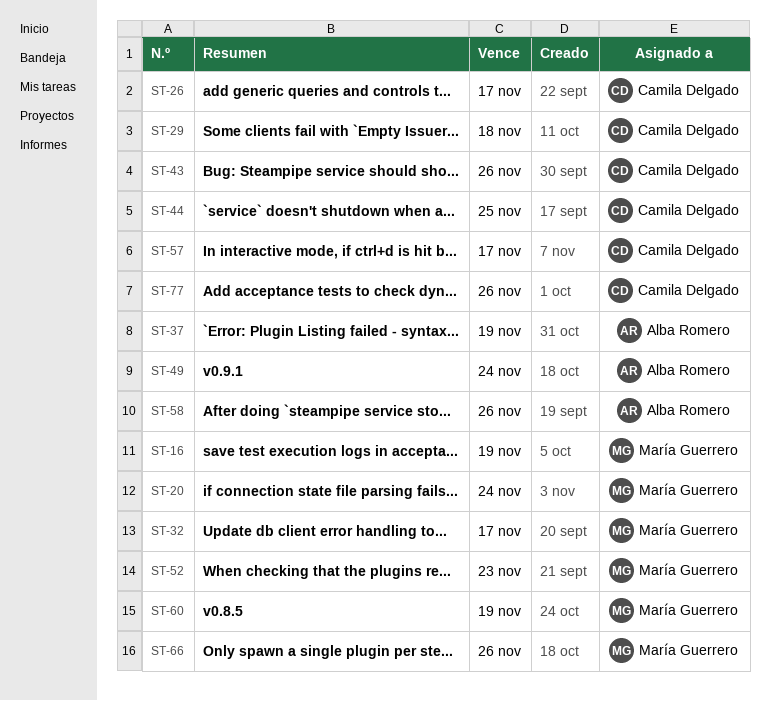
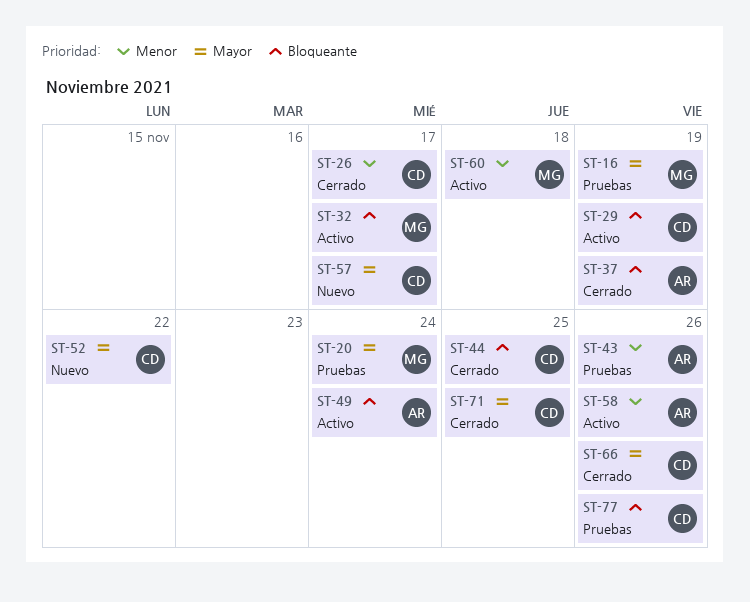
ST-29, due: Nov 18 -> Nov 19
ST-43, owner: Camila Delgado -> Alba Romero
ST-52, owner: María Guerrero -> Camila Delgado
ST-52, due: Nov 23 -> Nov 22
ST-60, due: Nov 19 -> Nov 18
ST-66, owner: María Guerrero -> Camila Delgado
ST-71: none -> present

